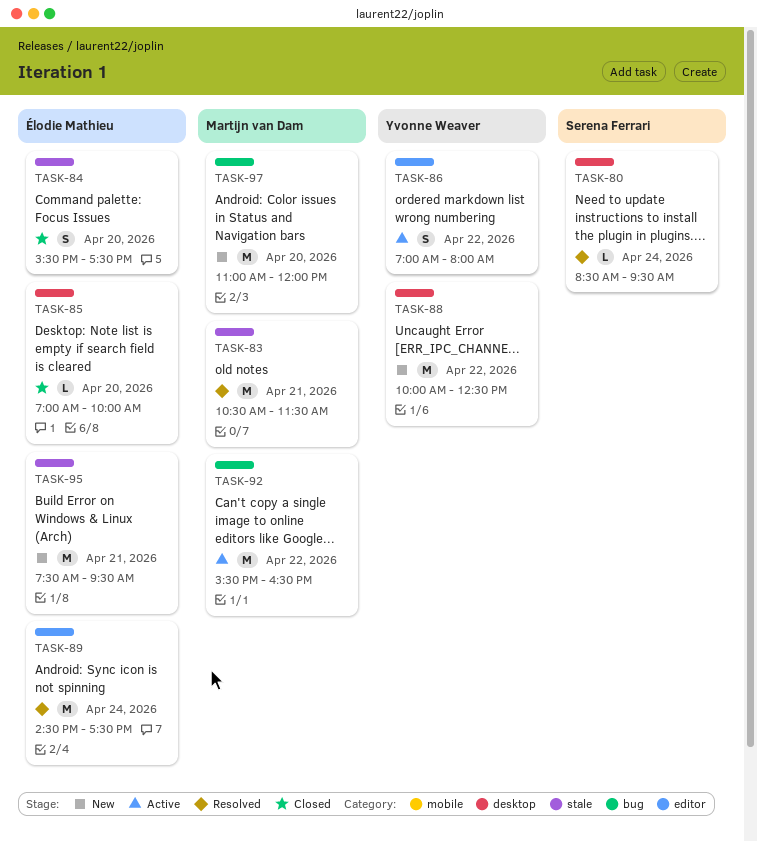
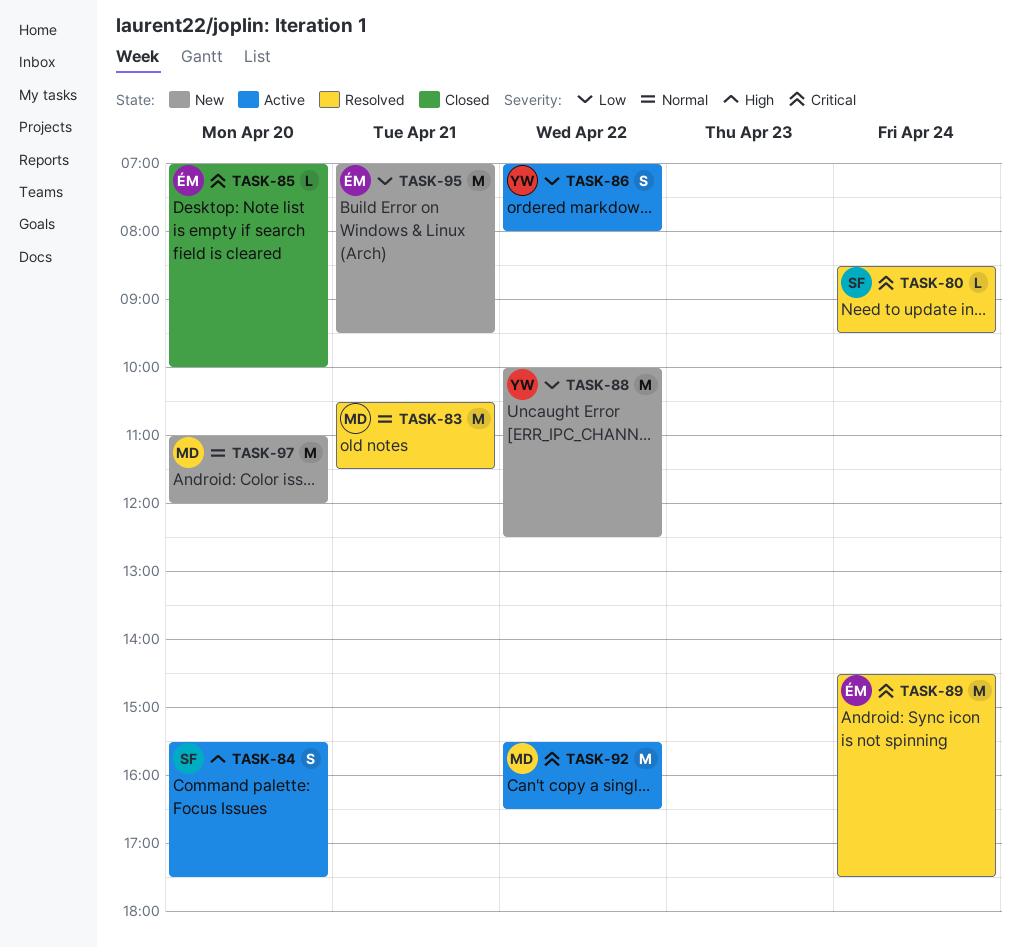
TASK-84, status: Closed -> Active
TASK-84, owner: Élodie Mathieu -> Serena Ferrari
TASK-95, begins: 07:30 -> 07:00

